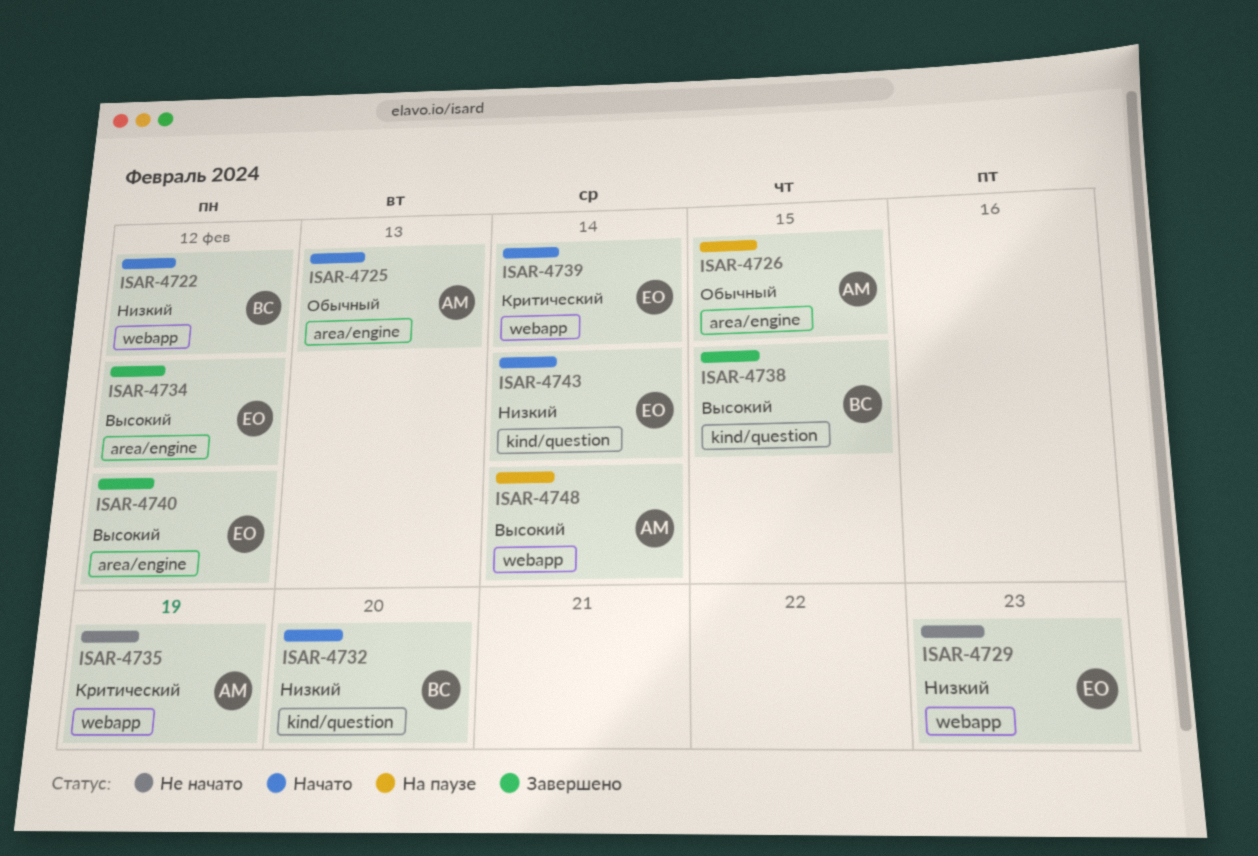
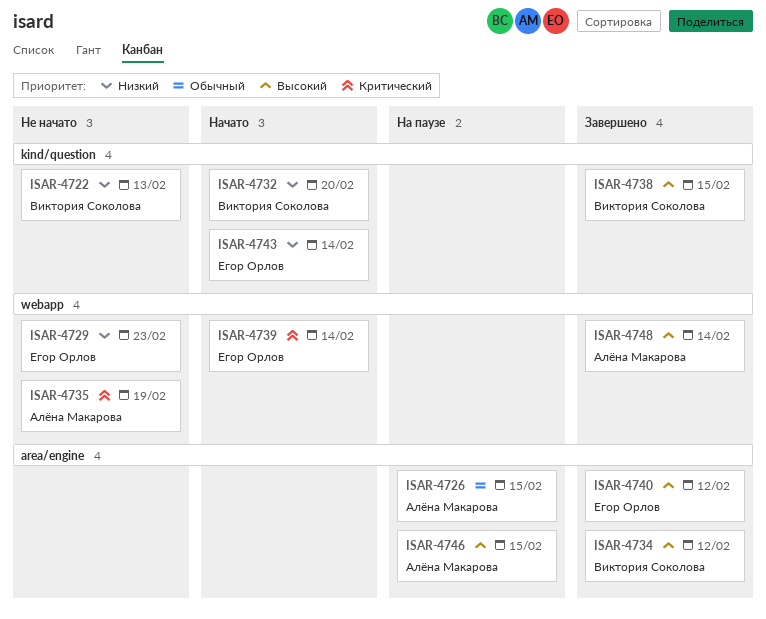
ISAR-4722, status: Начато -> Не начато
ISAR-4722, label: webapp -> kind/question
ISAR-4722, due: Feb 12 -> Feb 13
ISAR-4725: present -> none
ISAR-4734, owner: Егор Орлов -> Виктория Соколова
ISAR-4746: none -> present
ISAR-4748, status: На паузе -> Завершено

